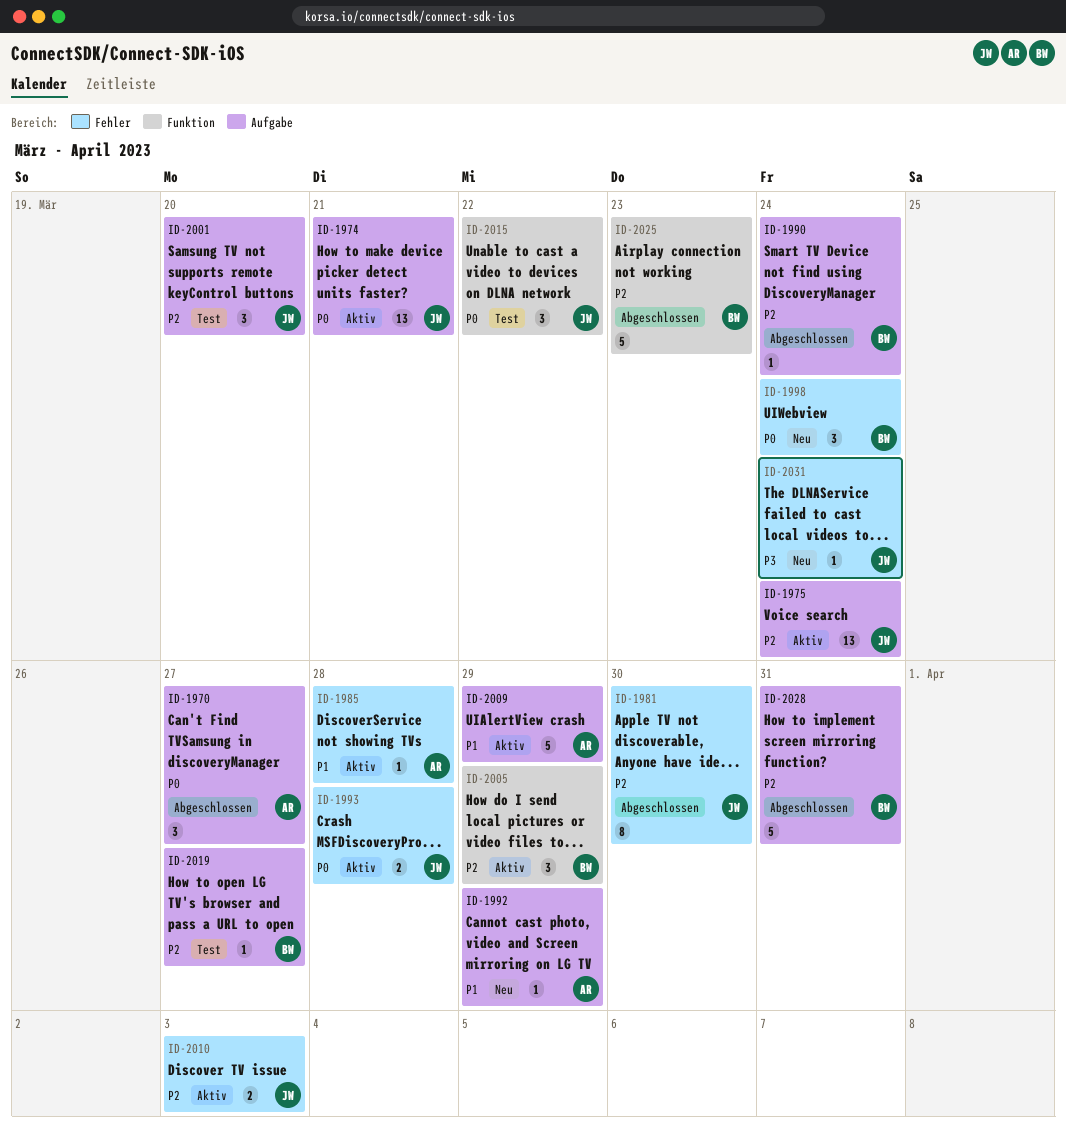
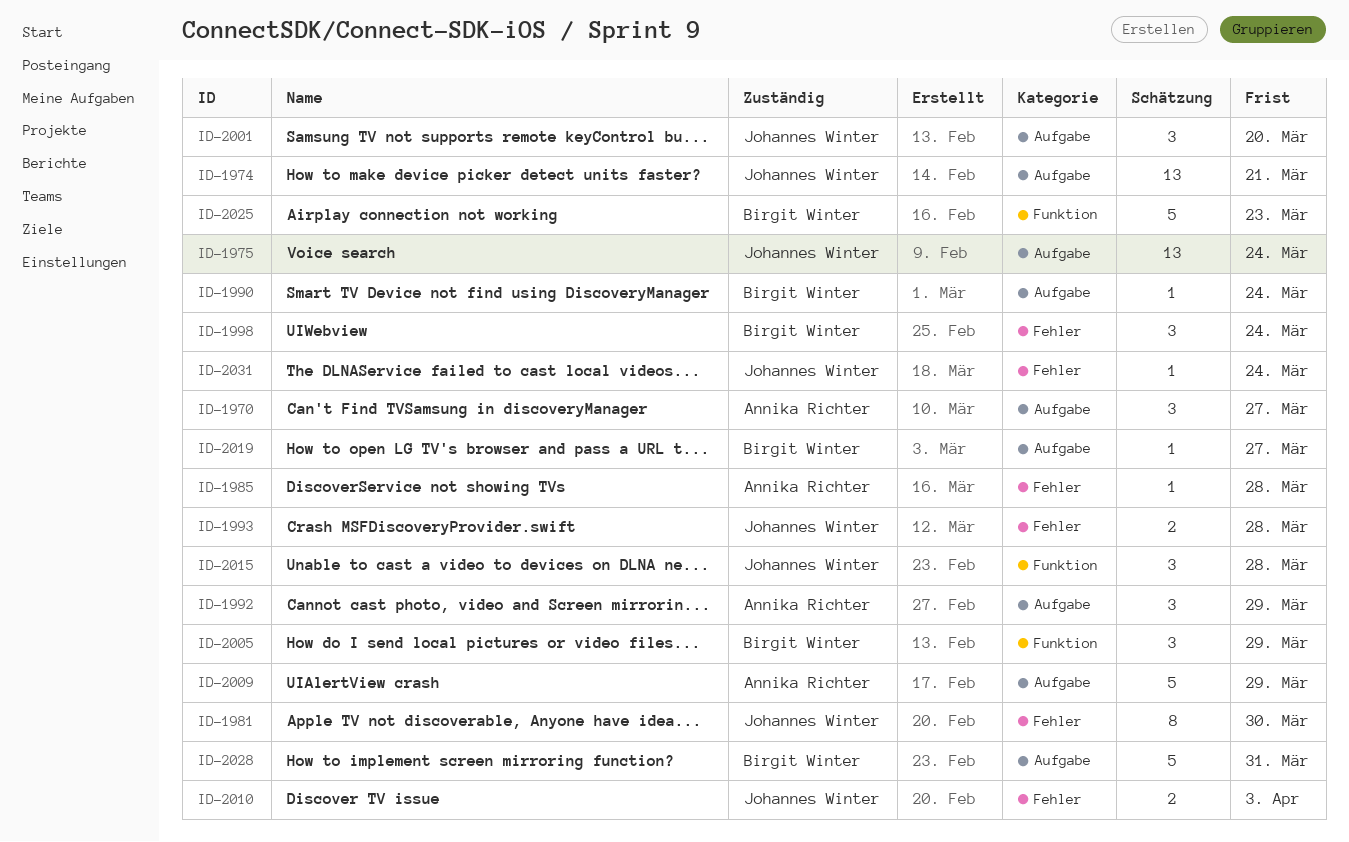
ID-1992, estimate: 1 -> 3
ID-2015, due: Mar 22 -> Mar 28

